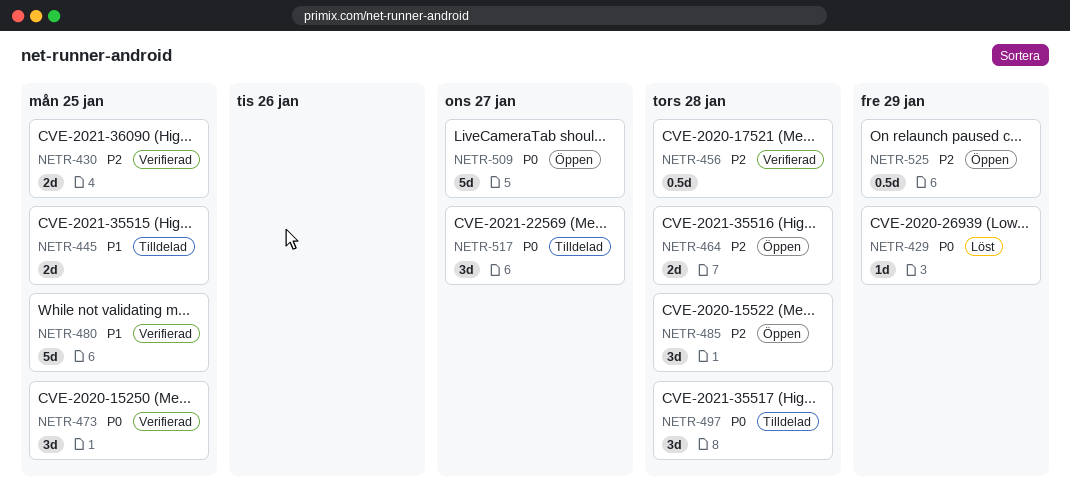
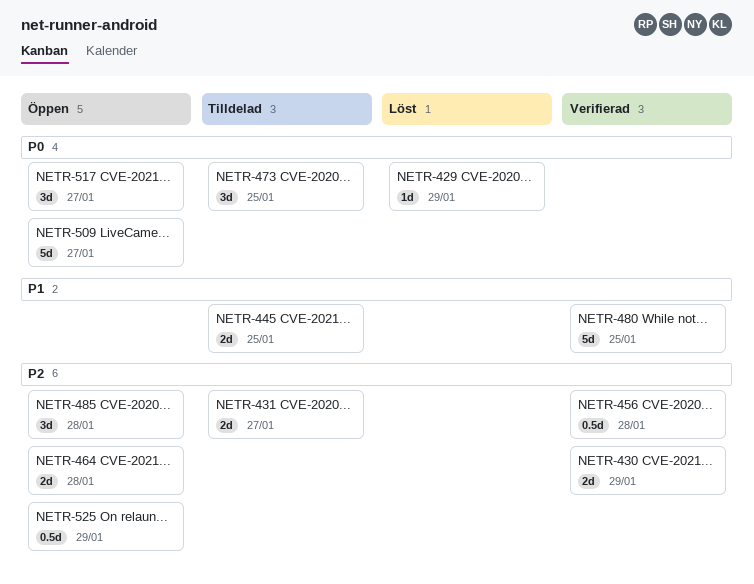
NETR-430, due: Jan 25 -> Jan 29
NETR-431: none -> present
NETR-473, status: Verifierad -> Tilldelad
NETR-497: present -> none
NETR-517, status: Tilldelad -> Öppen

